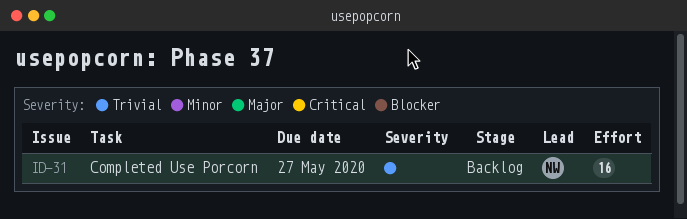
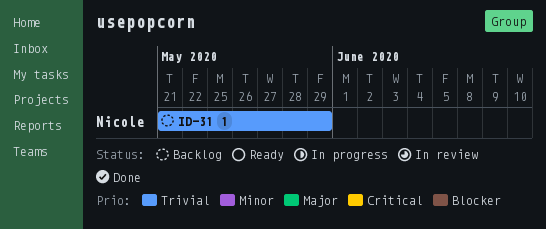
ID-31, estimate: 16 -> 1
ID-31, due: May 27 -> May 29

